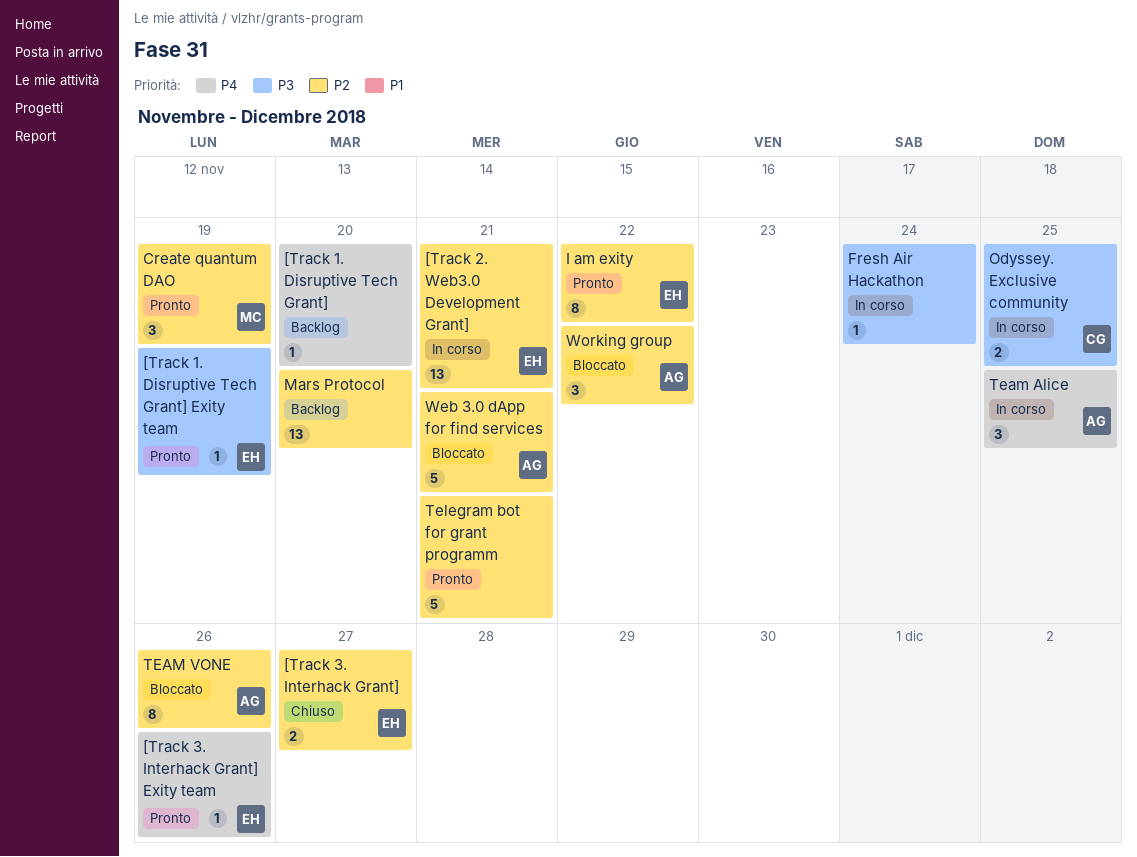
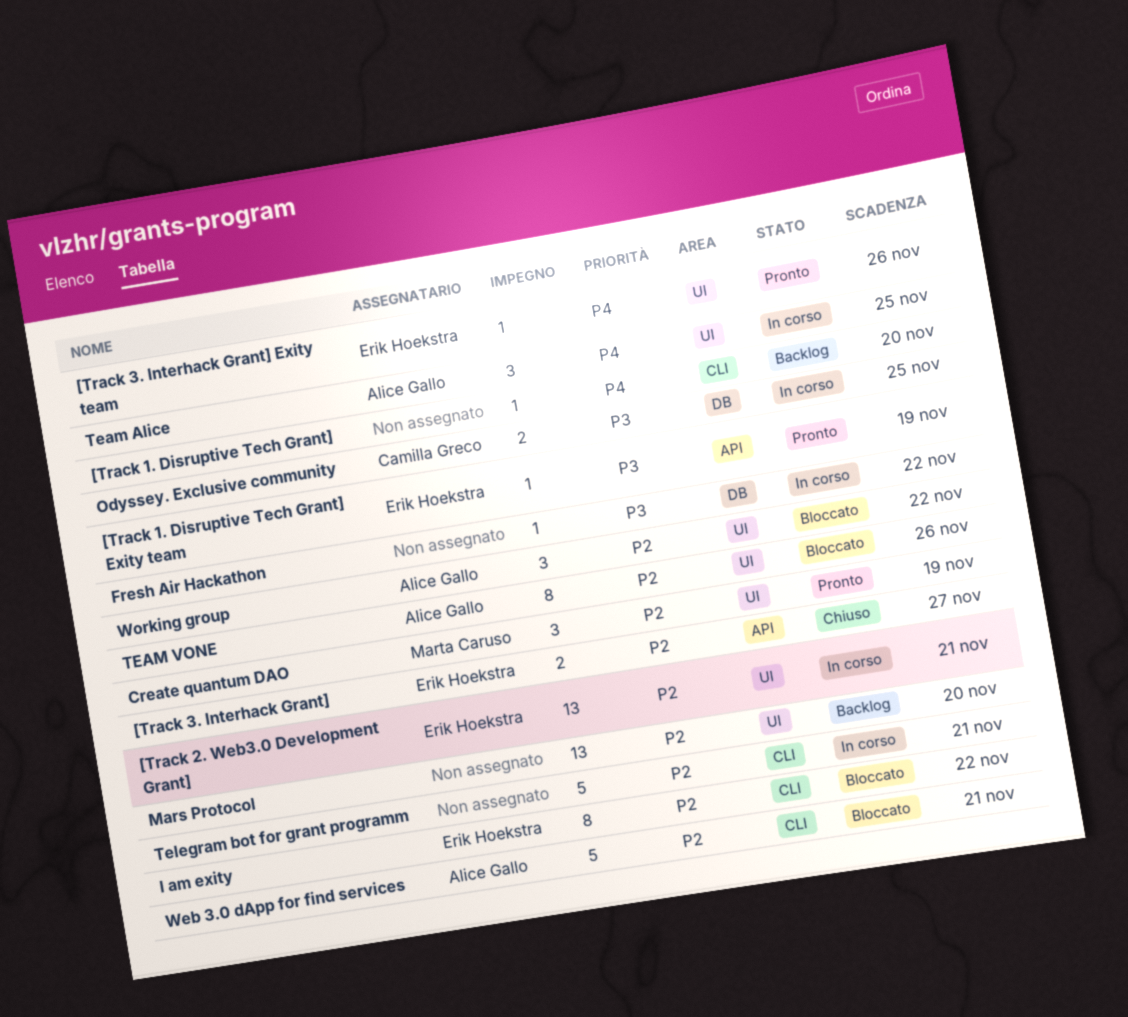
Fresh Air Hackathon, due: Nov 24 -> Nov 22
I am exity, status: Pronto -> Bloccato
Telegram bot for grant programm, status: Pronto -> In corso

